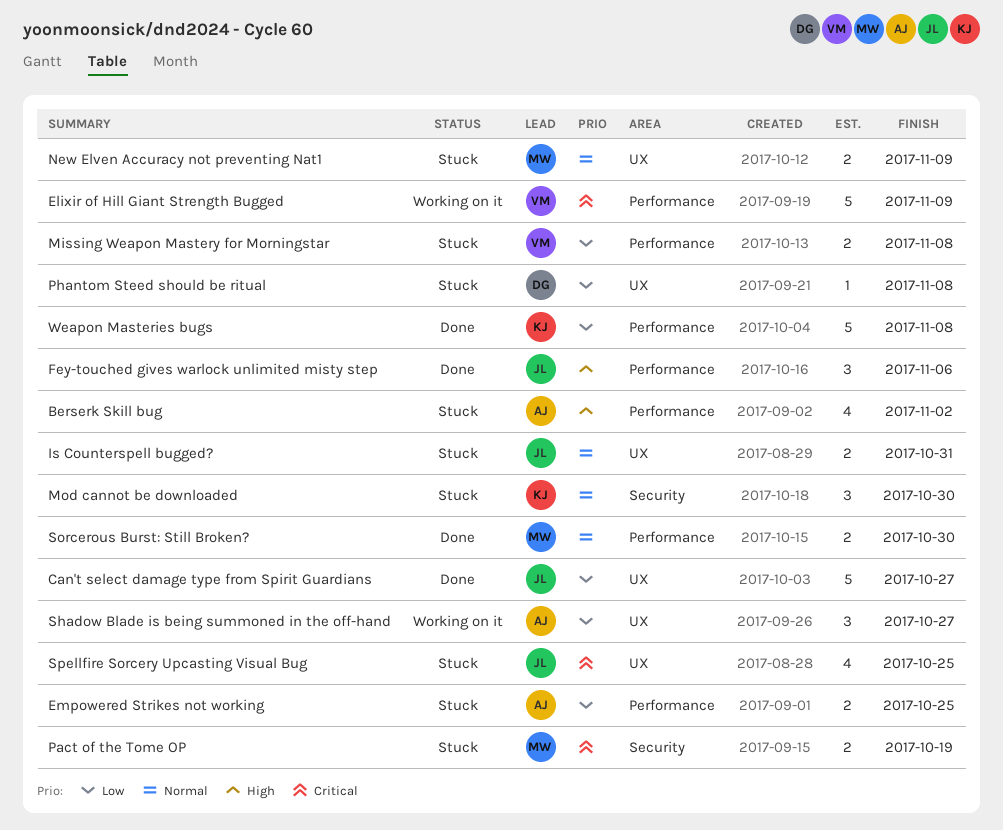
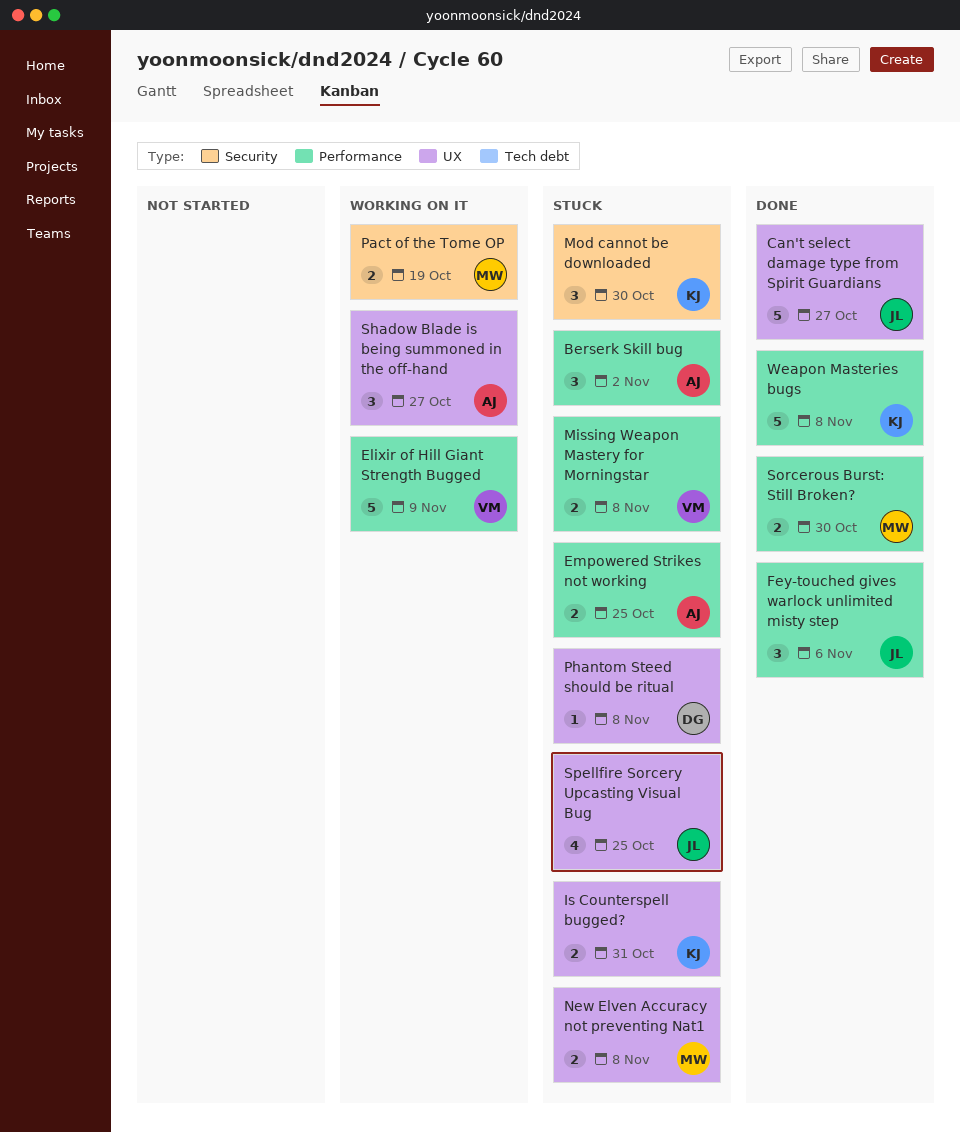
Berserk Skill bug, estimate: 4 -> 3
Is Counterspell bugged?, owner: JL -> KJ
New Elven Accuracy not preventing Nat1, due: Nov 9 -> Nov 8
Pact of the Tome OP, status: Stuck -> Working on it

